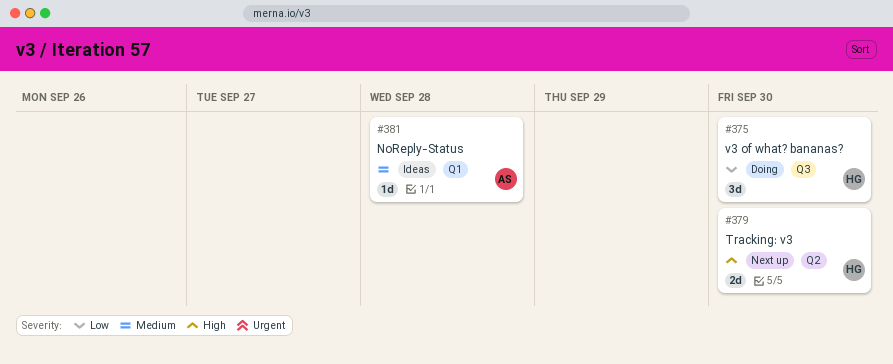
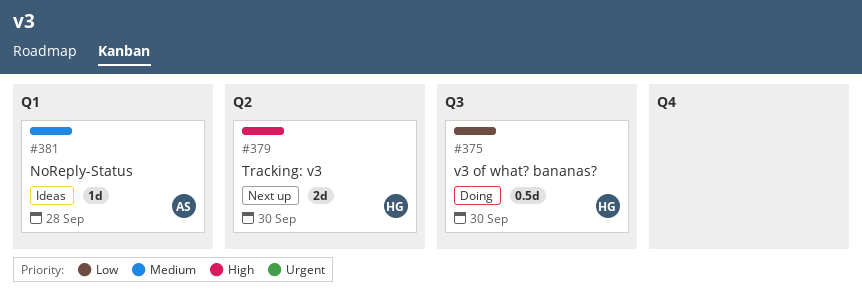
#375, estimate: 3d -> 0.5d

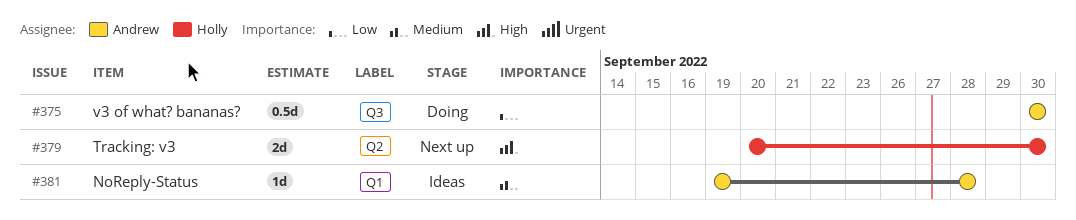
#375, owner: Holly -> Andrew

